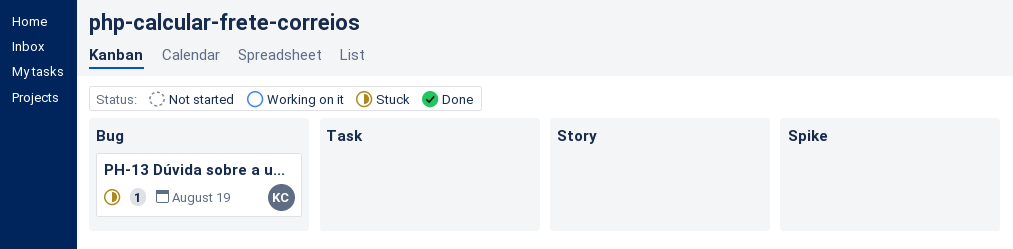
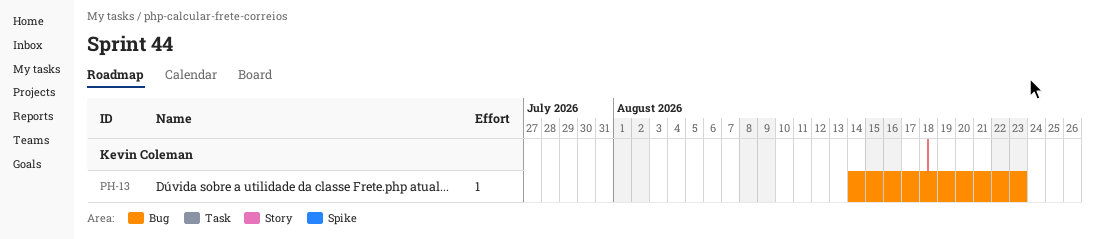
PH-13, due: Aug 19 -> Aug 23

